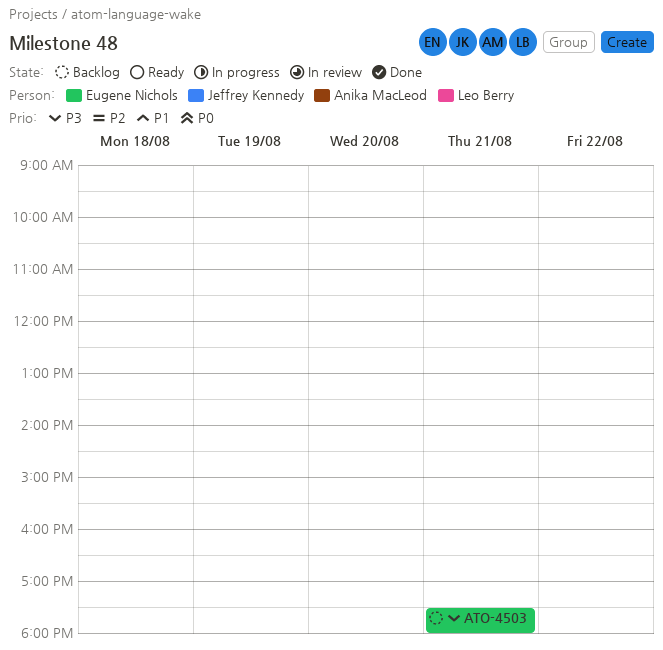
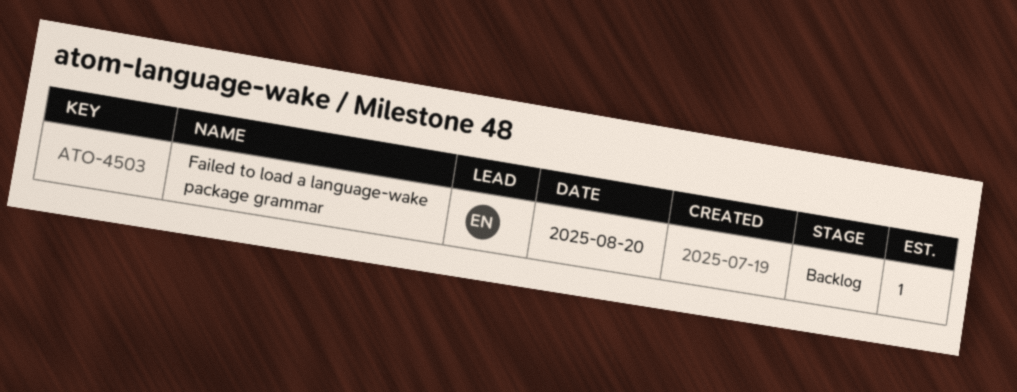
ATO-4503, day: Aug 21 -> Aug 20

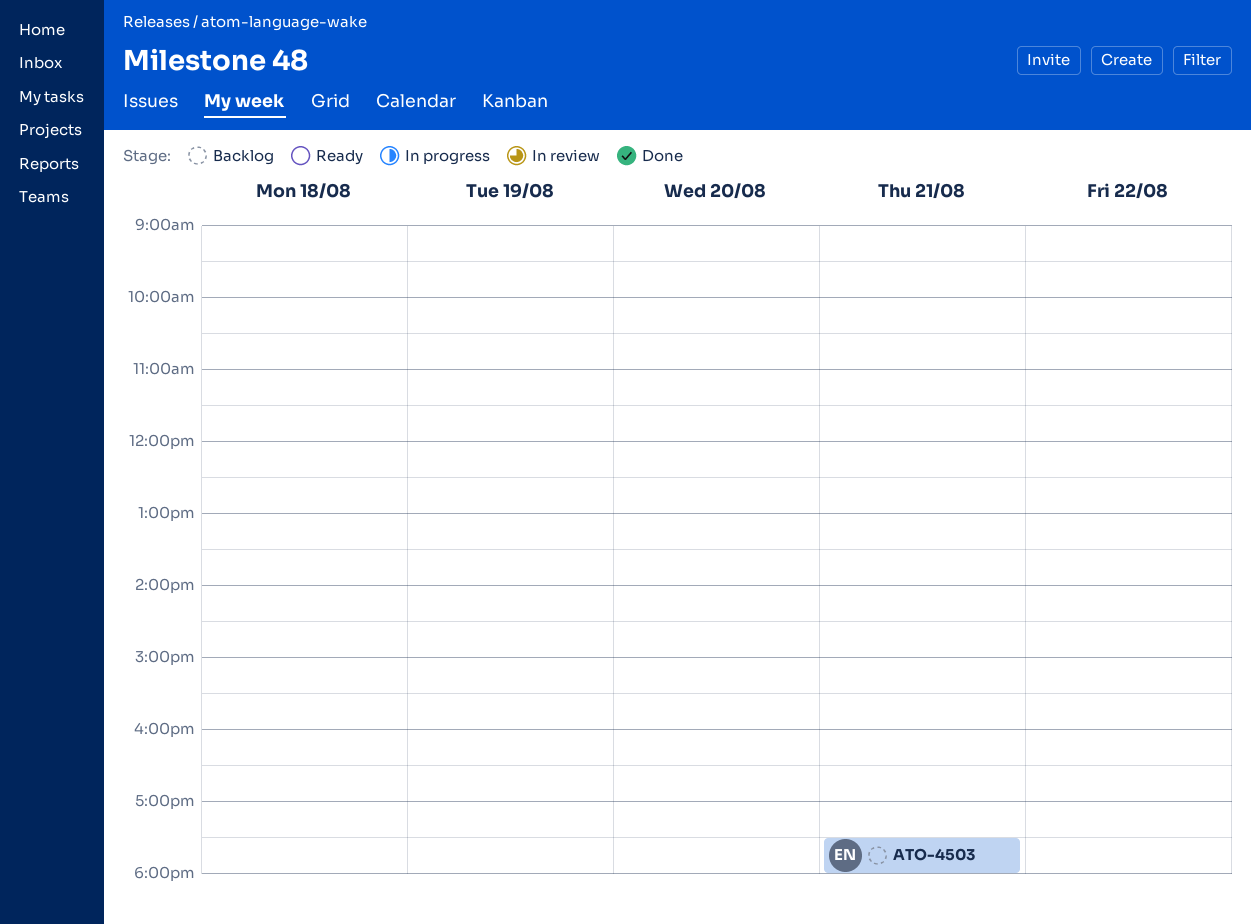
ATO-4503, day: Aug 20 -> Aug 21

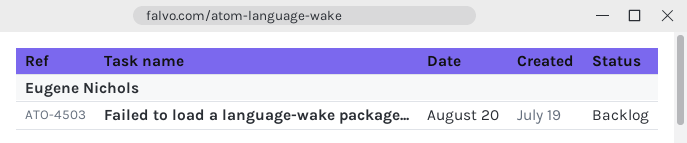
ATO-4503, day: Aug 21 -> Aug 20

